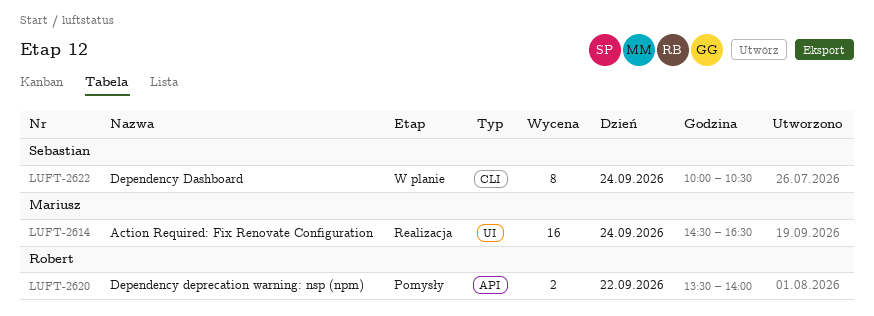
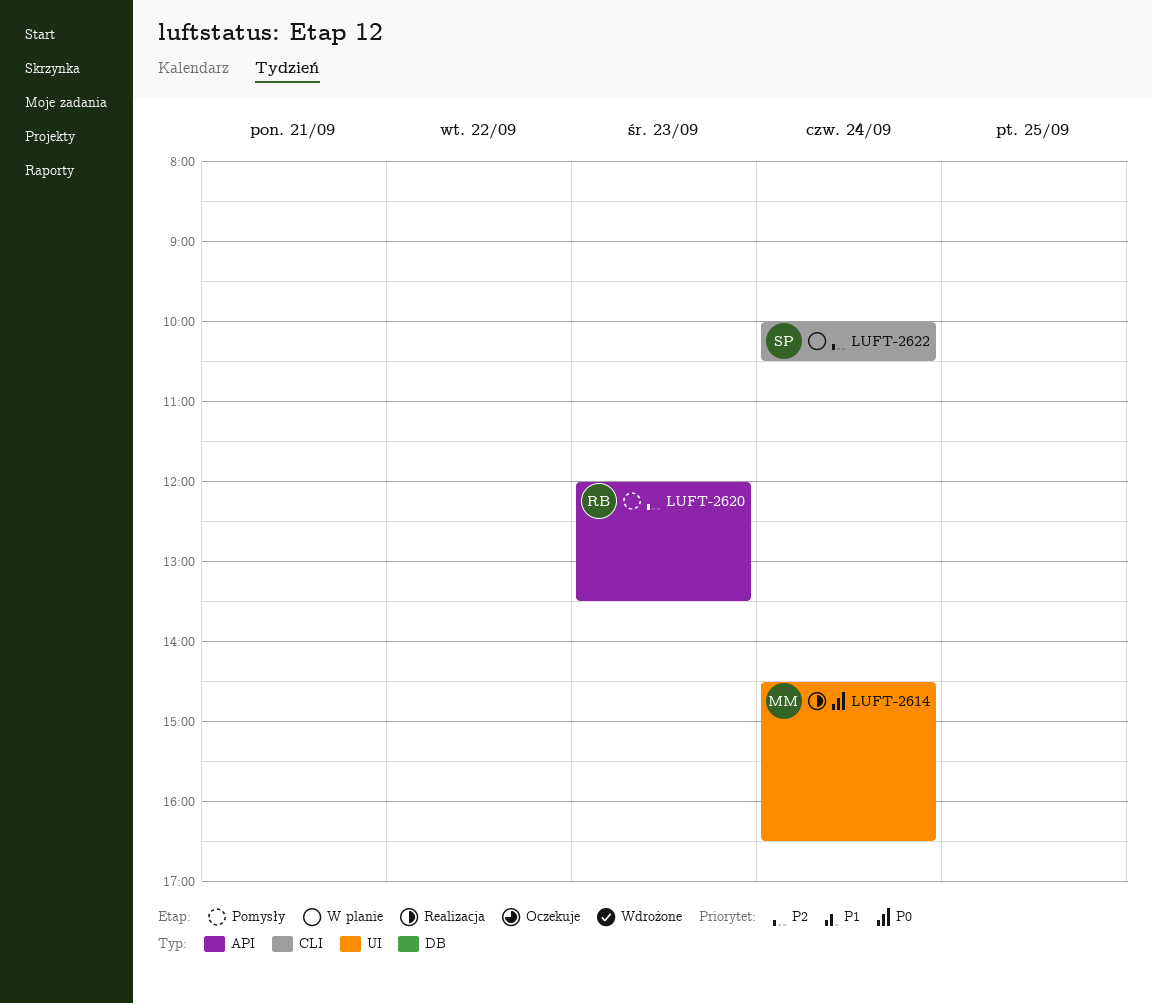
LUFT-2620, day: Sep 22 -> Sep 23
LUFT-2620, begins: 13:30 -> 12:00
LUFT-2620, ends: 14:00 -> 13:30

